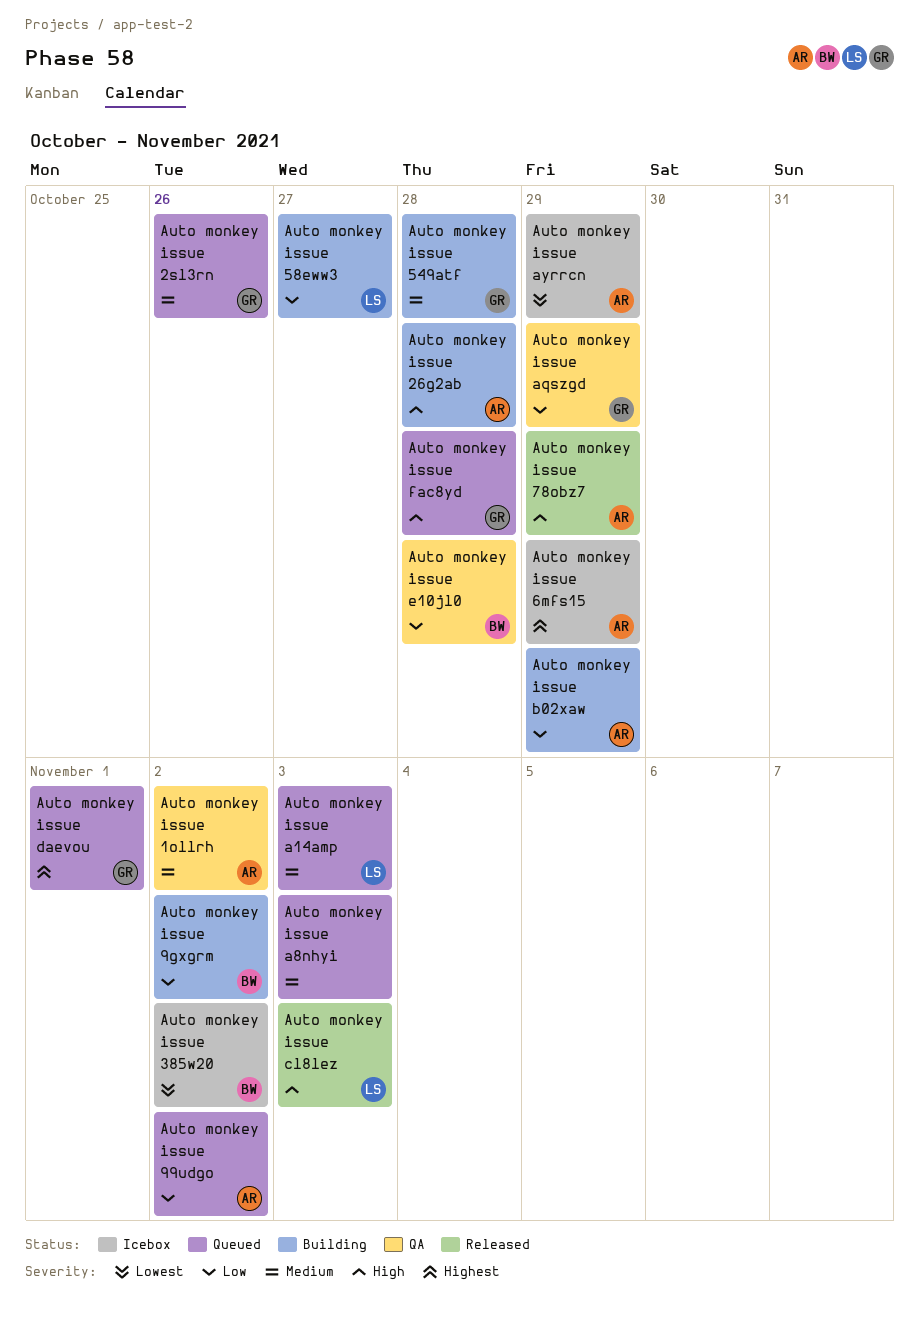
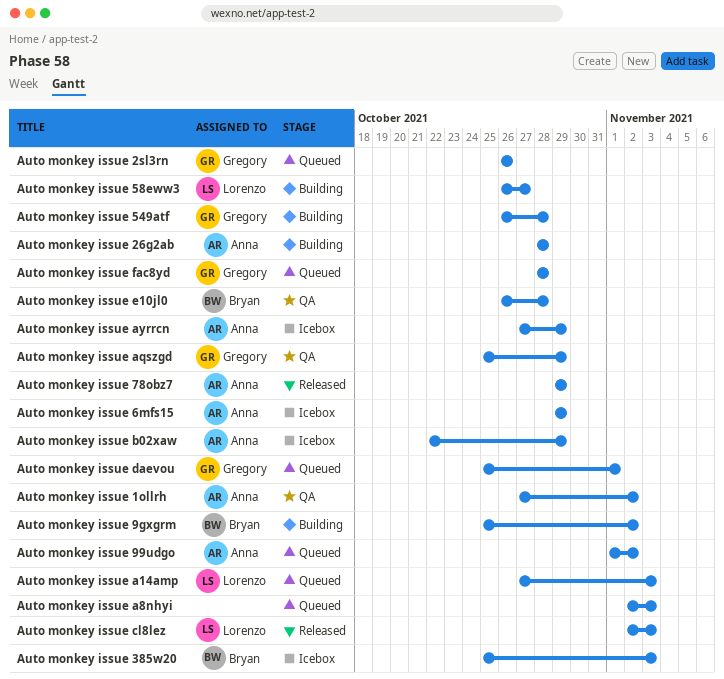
Auto monkey issue 385w20, due: Nov 2 -> Nov 3
Auto monkey issue b02xaw, status: Building -> Icebox

